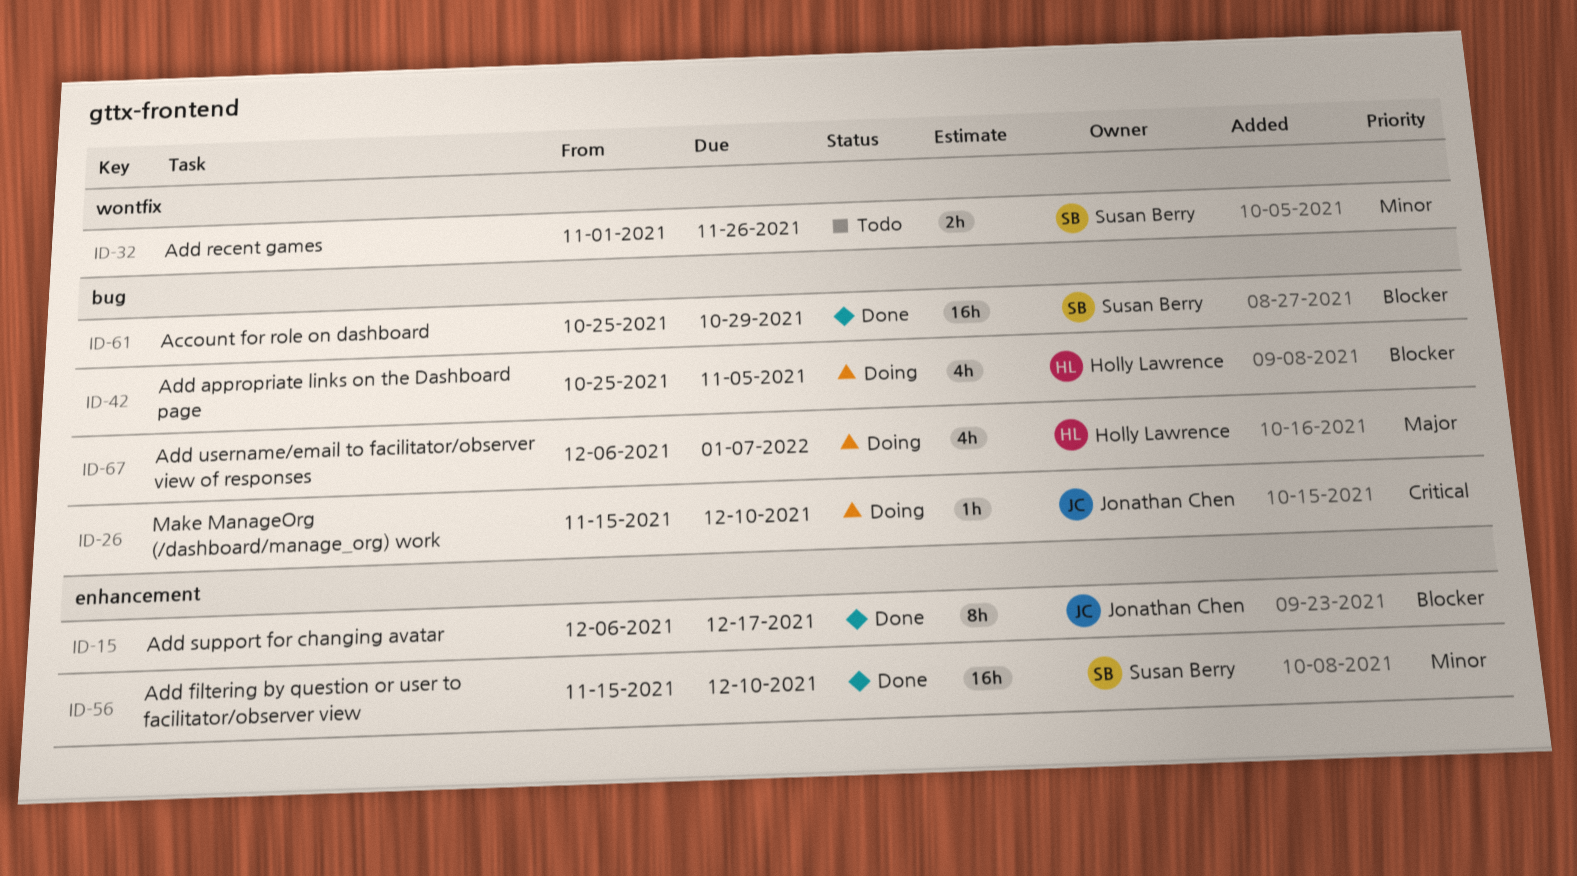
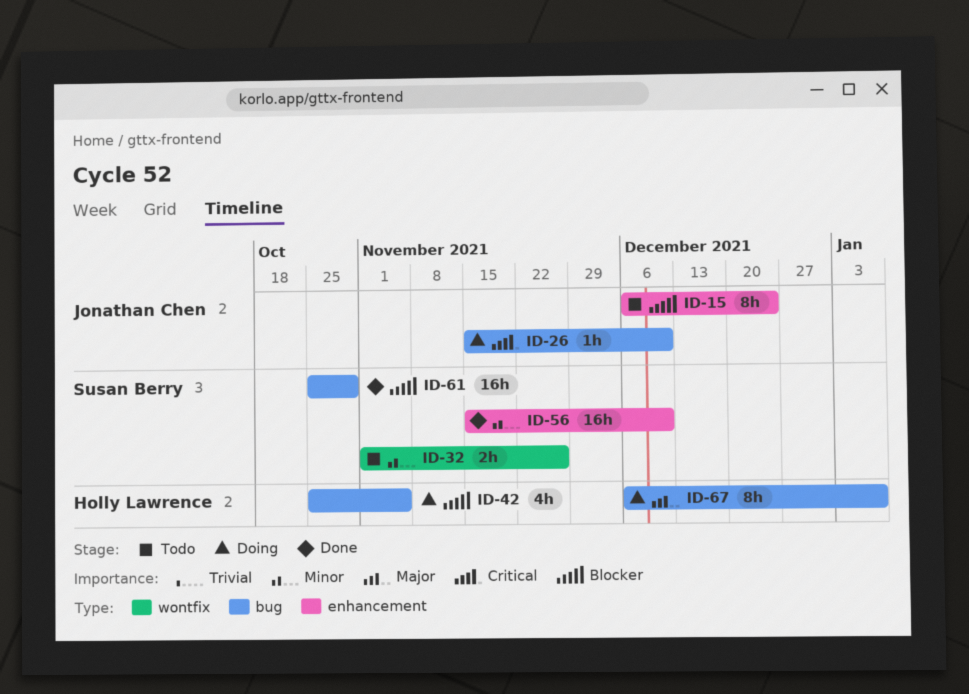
ID-15, status: Done -> Todo
ID-15, due: Dec 17 -> Dec 24
ID-67, estimate: 4h -> 8h

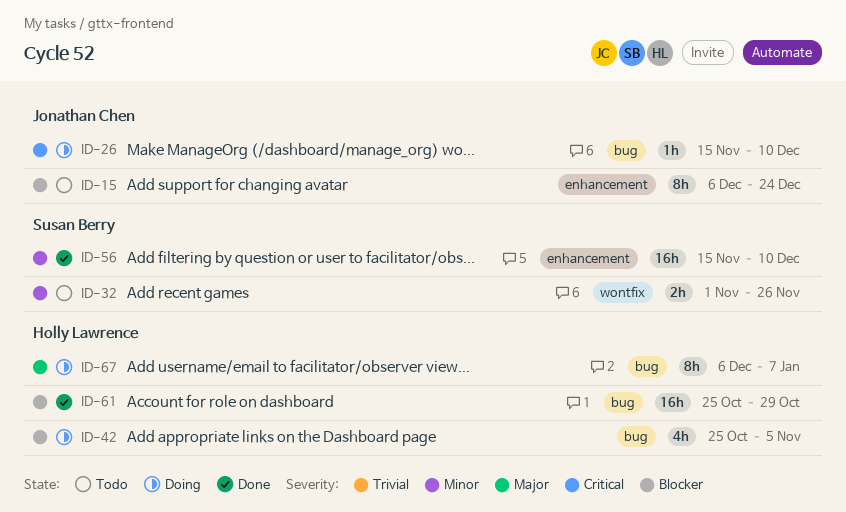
ID-61, owner: Susan Berry -> Holly Lawrence

